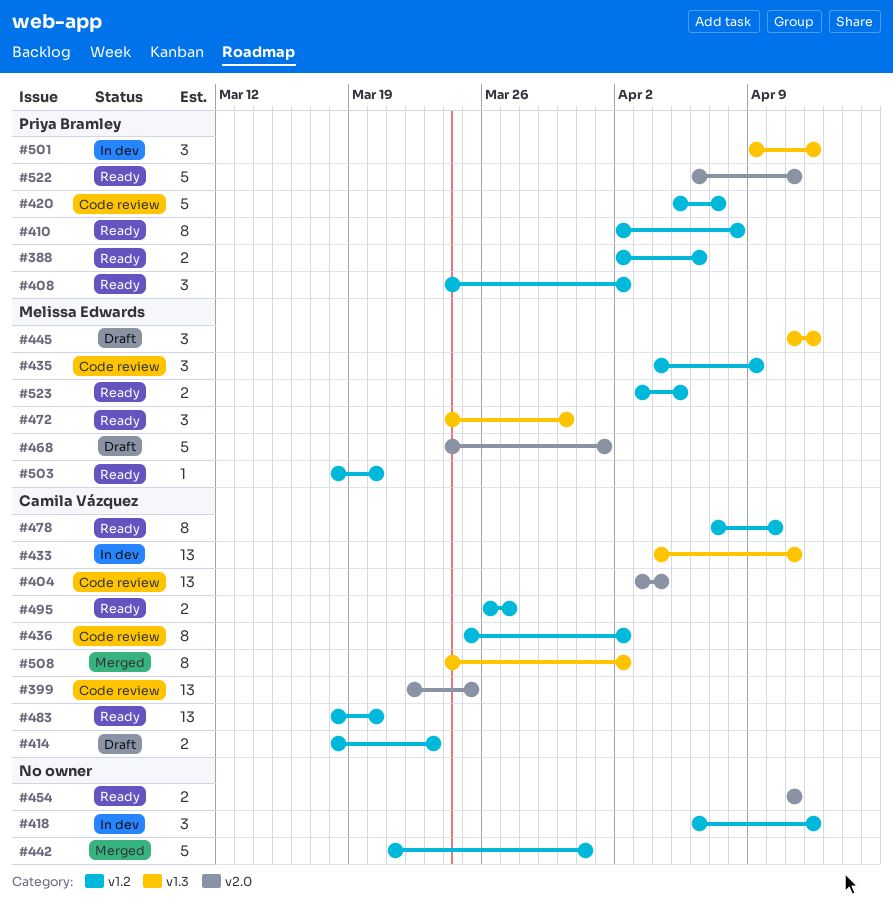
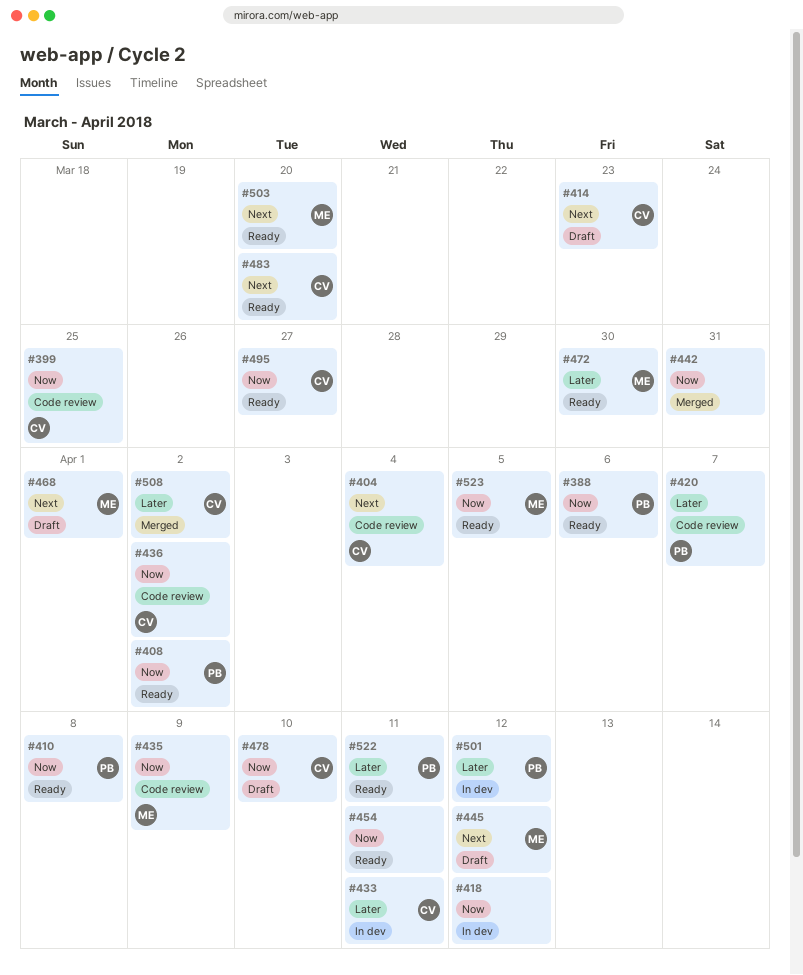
#478, status: Ready -> Draft

